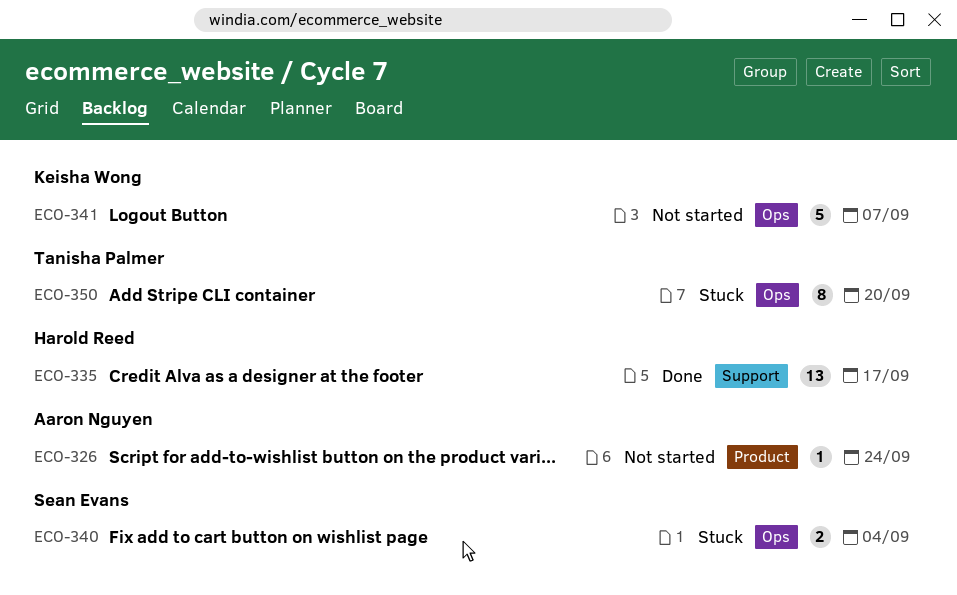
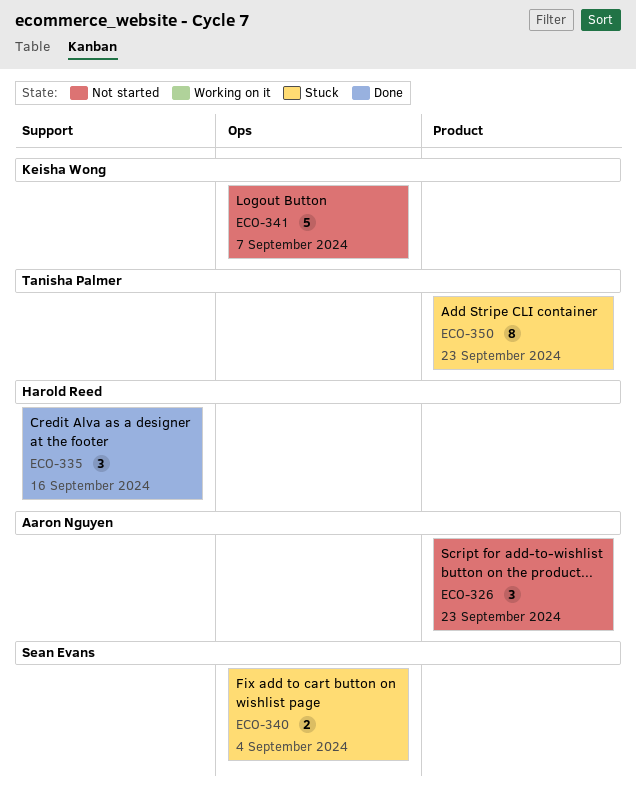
ECO-326, estimate: 1 -> 3
ECO-326, due: Sep 24 -> Sep 23
ECO-335, estimate: 13 -> 3
ECO-335, due: Sep 17 -> Sep 16
ECO-350, label: Ops -> Product
ECO-350, due: Sep 20 -> Sep 23

